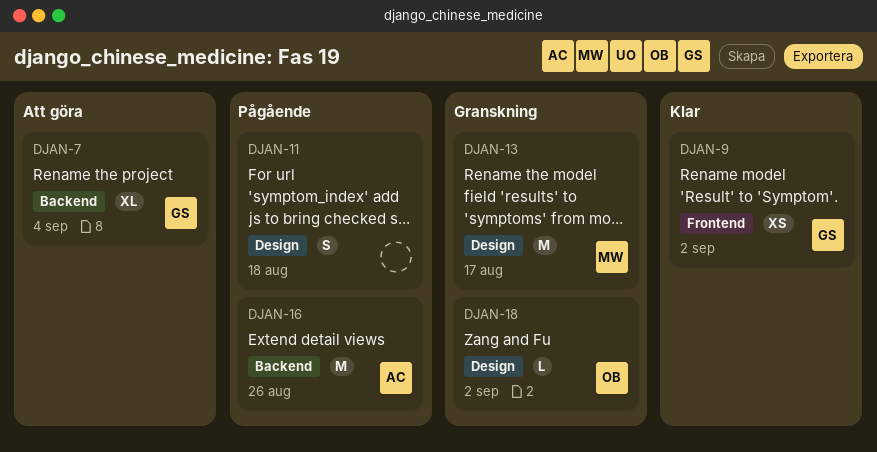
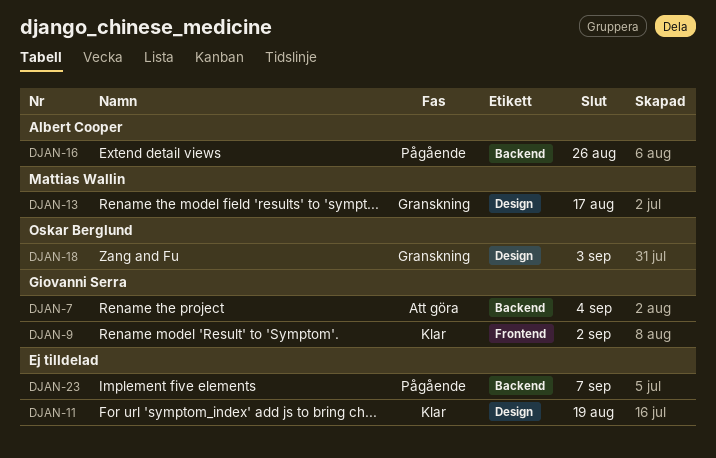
DJAN-11, status: Pågående -> Klar
DJAN-11, due: Aug 18 -> Aug 19
DJAN-18, due: Sep 2 -> Sep 3
DJAN-23: none -> present

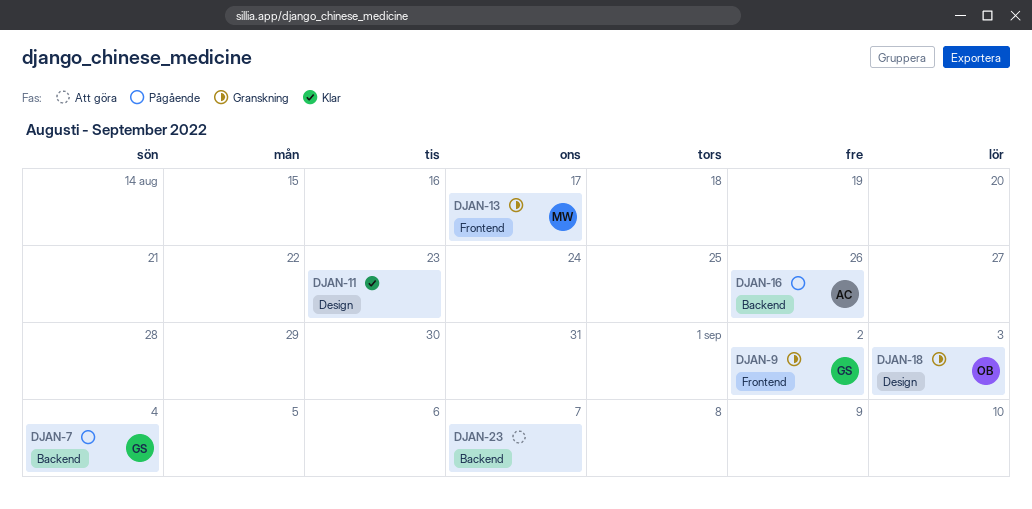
DJAN-7, status: Att göra -> Pågående
DJAN-9, status: Klar -> Granskning
DJAN-11, due: Aug 19 -> Aug 23
DJAN-13, label: Design -> Frontend
DJAN-23, status: Pågående -> Att göra

